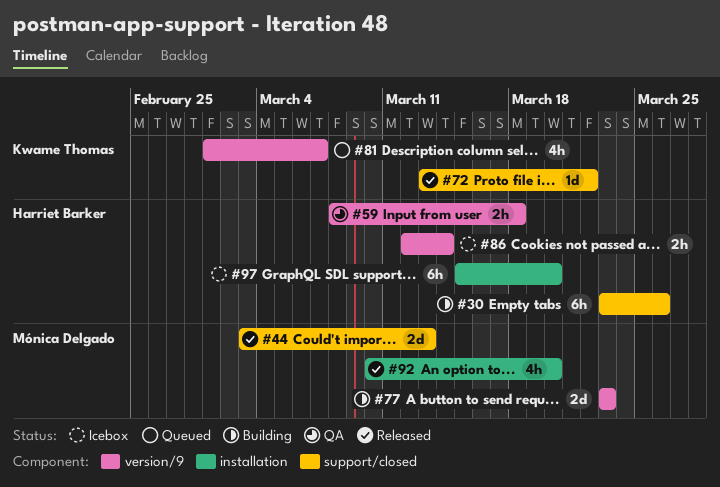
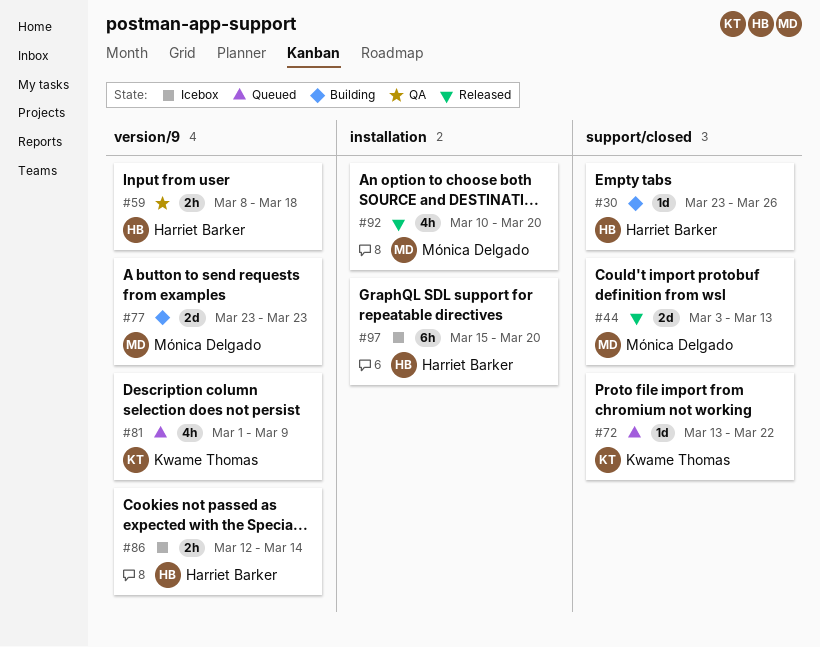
#30, estimate: 6h -> 1d
#72, status: Released -> Queued
#81, due: Mar 7 -> Mar 9

